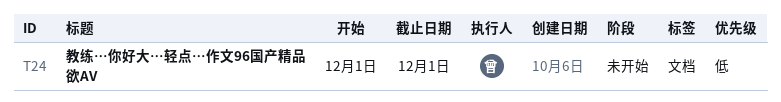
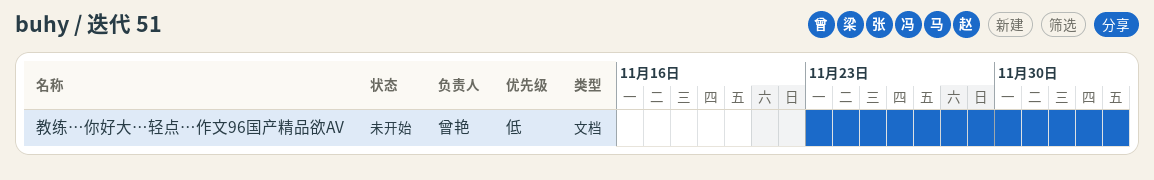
教练⋯你好大⋯轻点⋯作文96国产精品欲AV, start: Dec 1 -> Nov 23
教练⋯你好大⋯轻点⋯作文96国产精品欲AV, due: Dec 1 -> Dec 4

